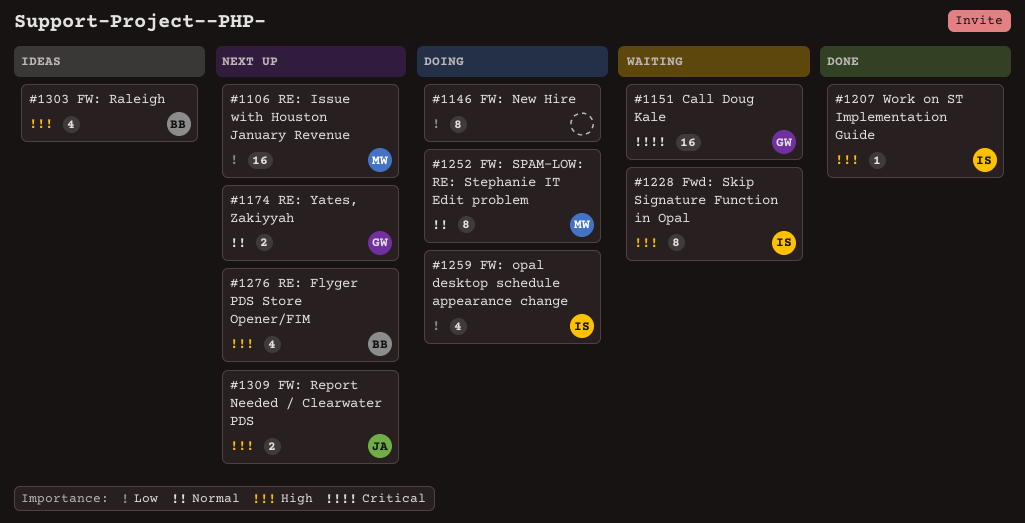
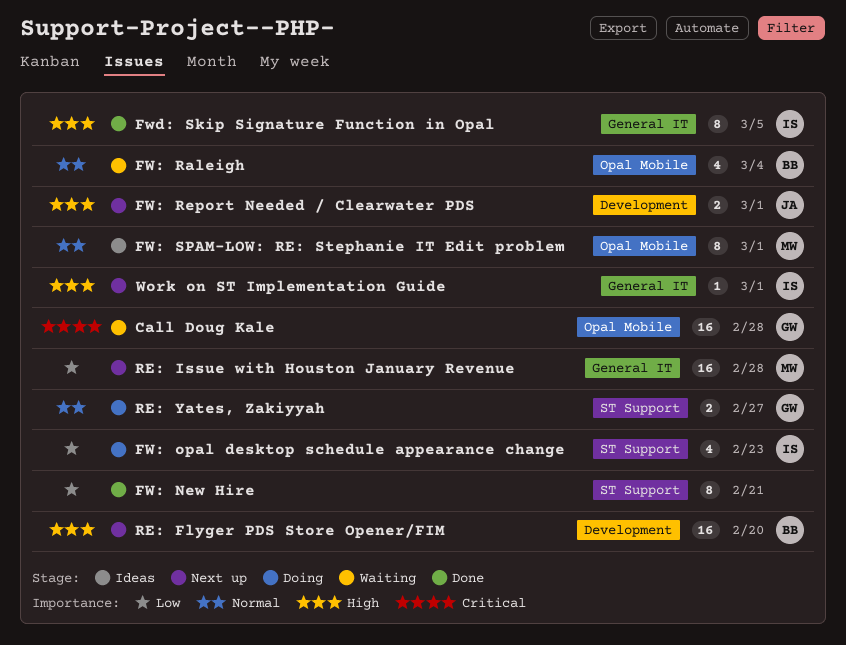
FW: New Hire, status: Doing -> Done
FW: Raleigh, status: Ideas -> Waiting
FW: Raleigh, priority: High -> Normal
FW: SPAM-LOW: RE: Stephanie IT Edit problem, status: Doing -> Ideas
Fwd: Skip Signature Function in Opal, status: Waiting -> Done
RE: Flyger PDS Store Opener/FIM, estimate: 4 -> 16
RE: Yates, Zakiyyah, status: Next up -> Doing
Work on ST Implementation Guide, status: Done -> Next up

